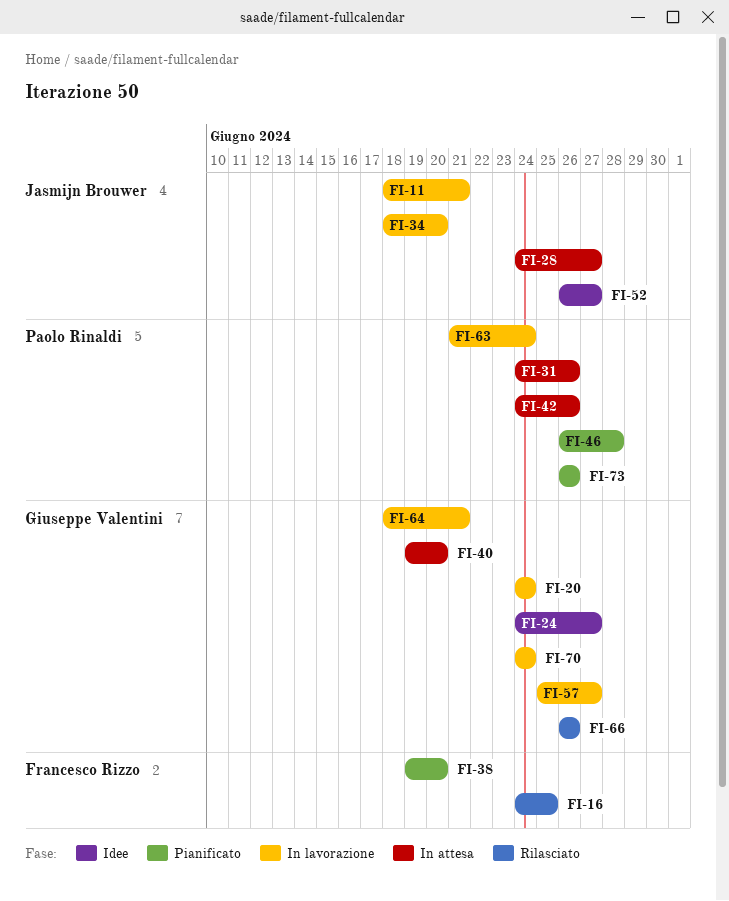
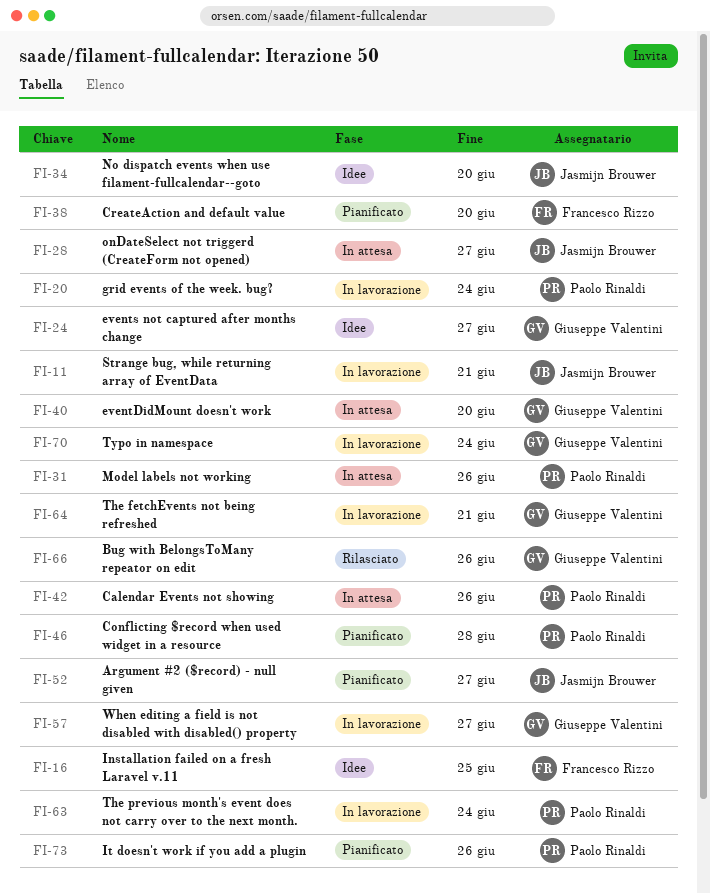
FI-16, status: Rilasciato -> Idee
FI-20, owner: Giuseppe Valentini -> Paolo Rinaldi
FI-34, status: In lavorazione -> Idee
FI-52, status: Idee -> Pianificato

